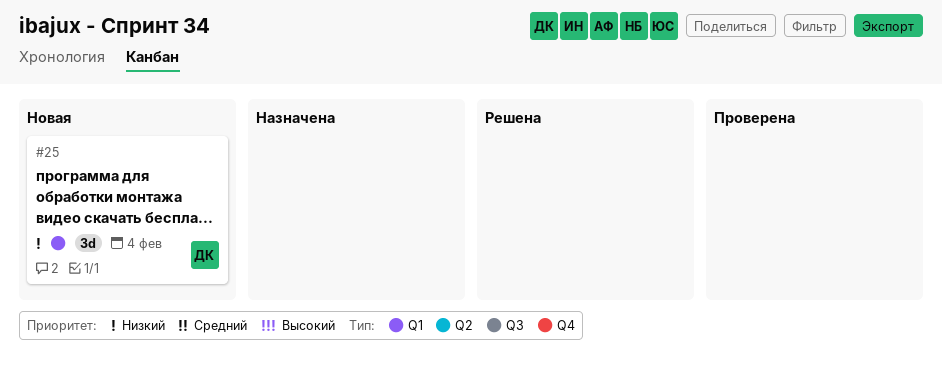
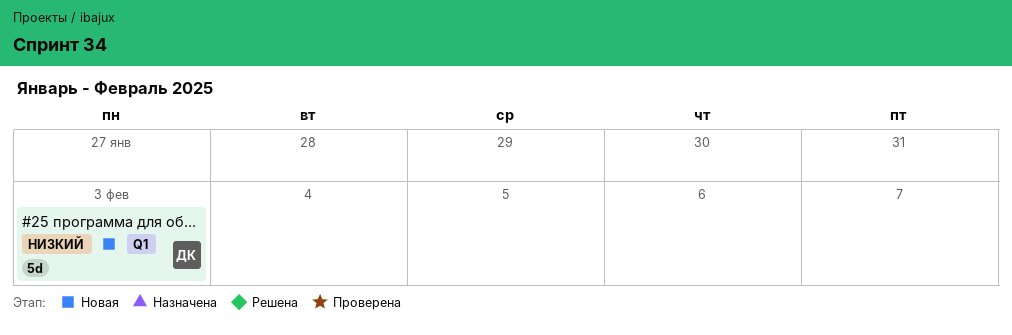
#25, estimate: 3d -> 5d
#25, due: Feb 4 -> Feb 3

